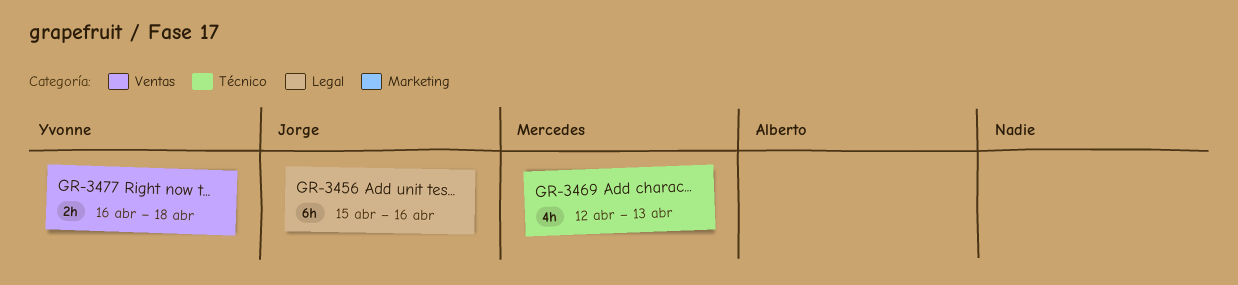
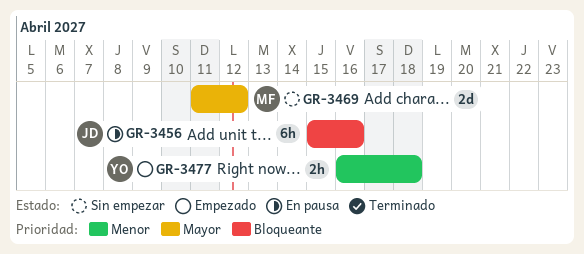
GR-3469, estimate: 4h -> 2d
GR-3469, start: Apr 12 -> Apr 11
GR-3469, due: Apr 13 -> Apr 12

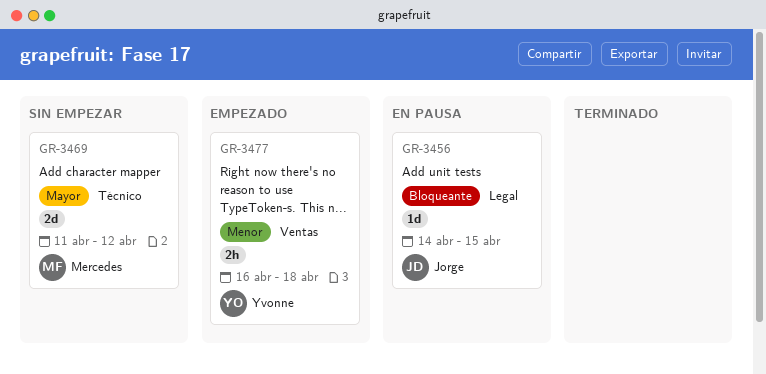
GR-3456, estimate: 6h -> 1d
GR-3456, start: Apr 15 -> Apr 14
GR-3456, due: Apr 16 -> Apr 15

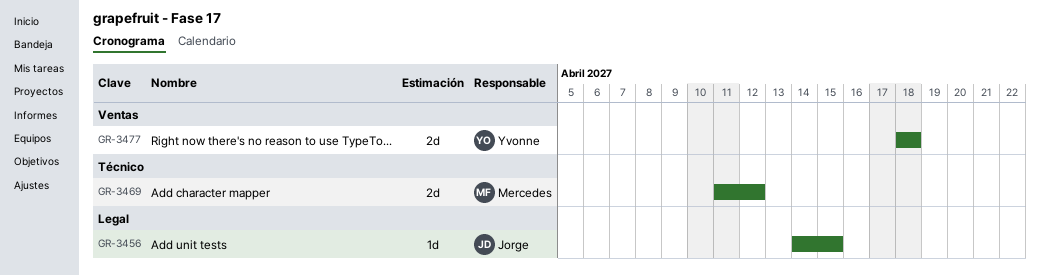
GR-3477, estimate: 2h -> 2d
GR-3477, start: Apr 16 -> Apr 18

